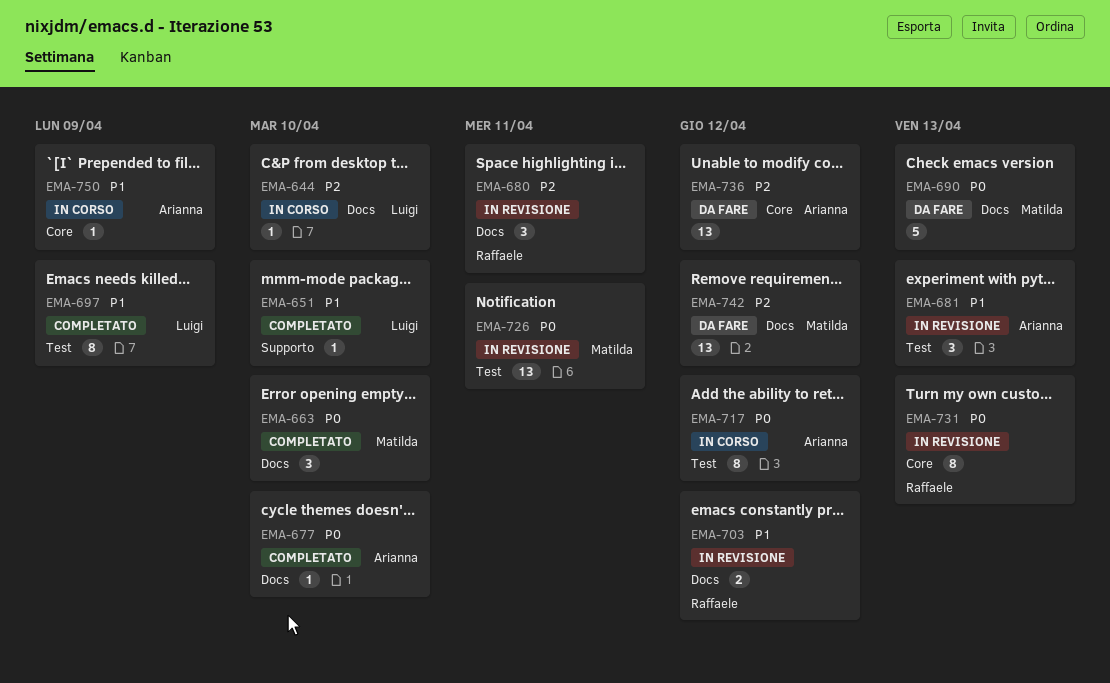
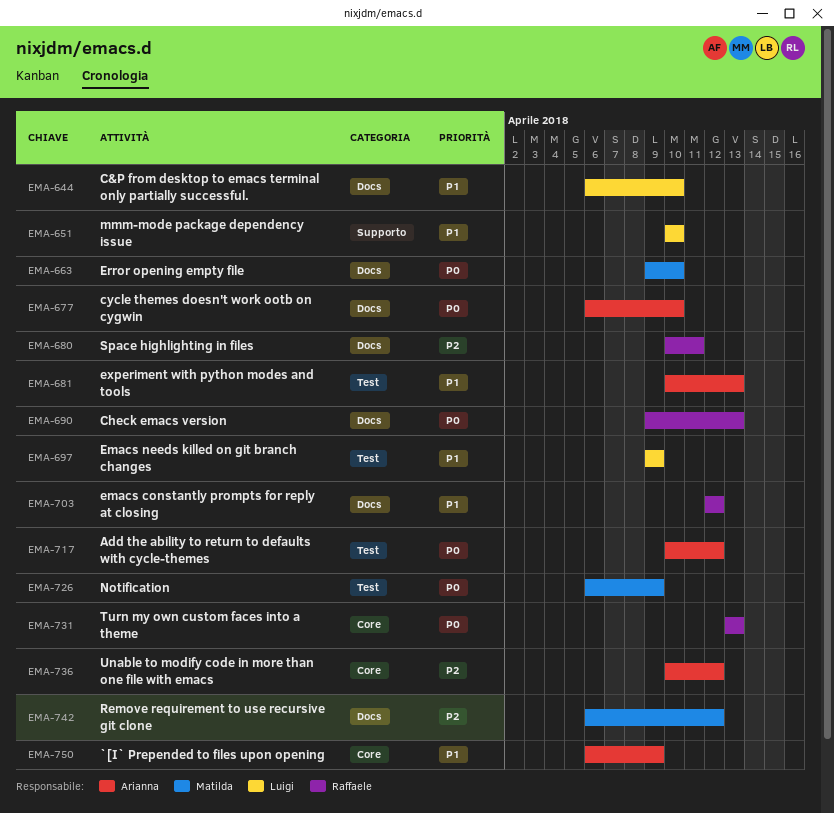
EMA-644, priority: P2 -> P1
EMA-690, owner: Matilda -> Raffaele
EMA-726, due: Apr 11 -> Apr 9

